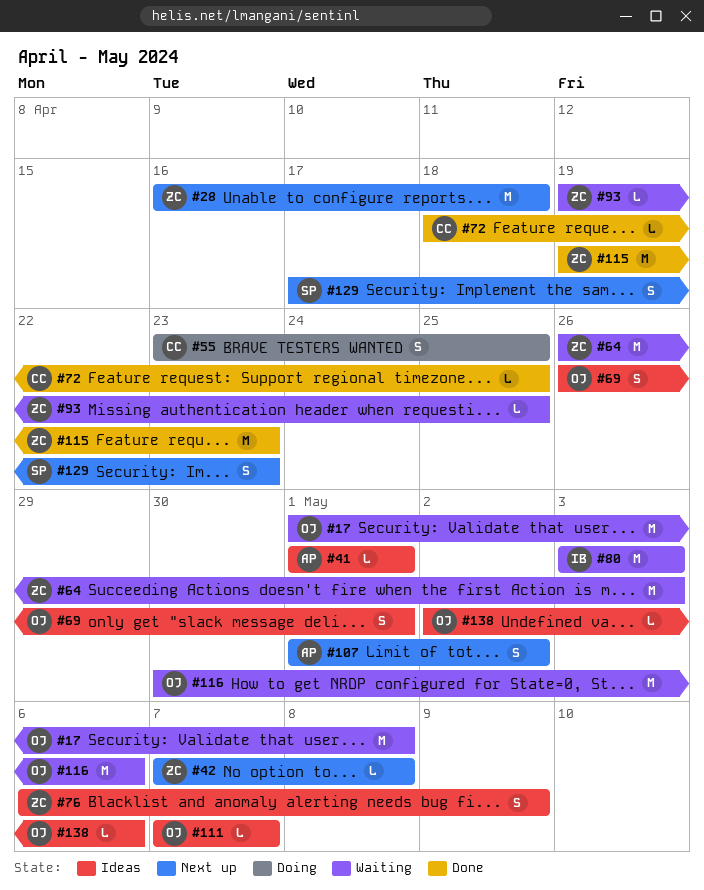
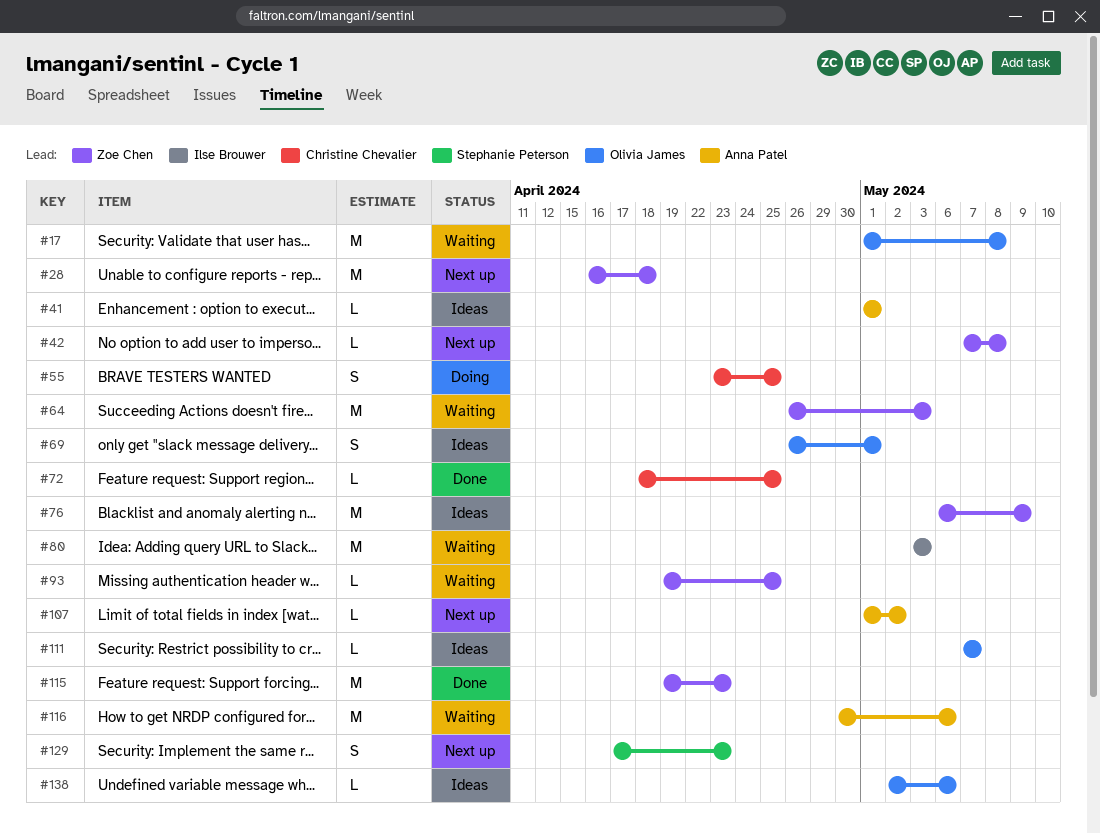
#76, estimate: S -> M
#107, estimate: S -> L
#116, owner: Olivia James -> Anna Patel

